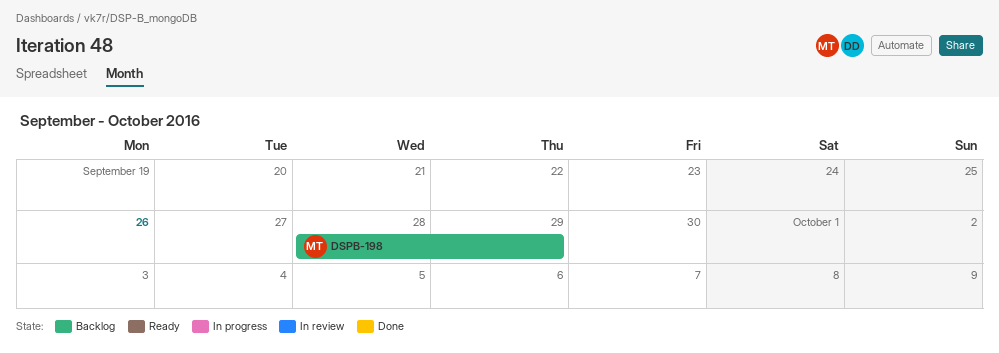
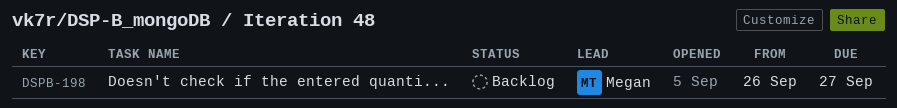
DSPB-198, start: Sep 28 -> Sep 26
DSPB-198, due: Sep 29 -> Sep 27

